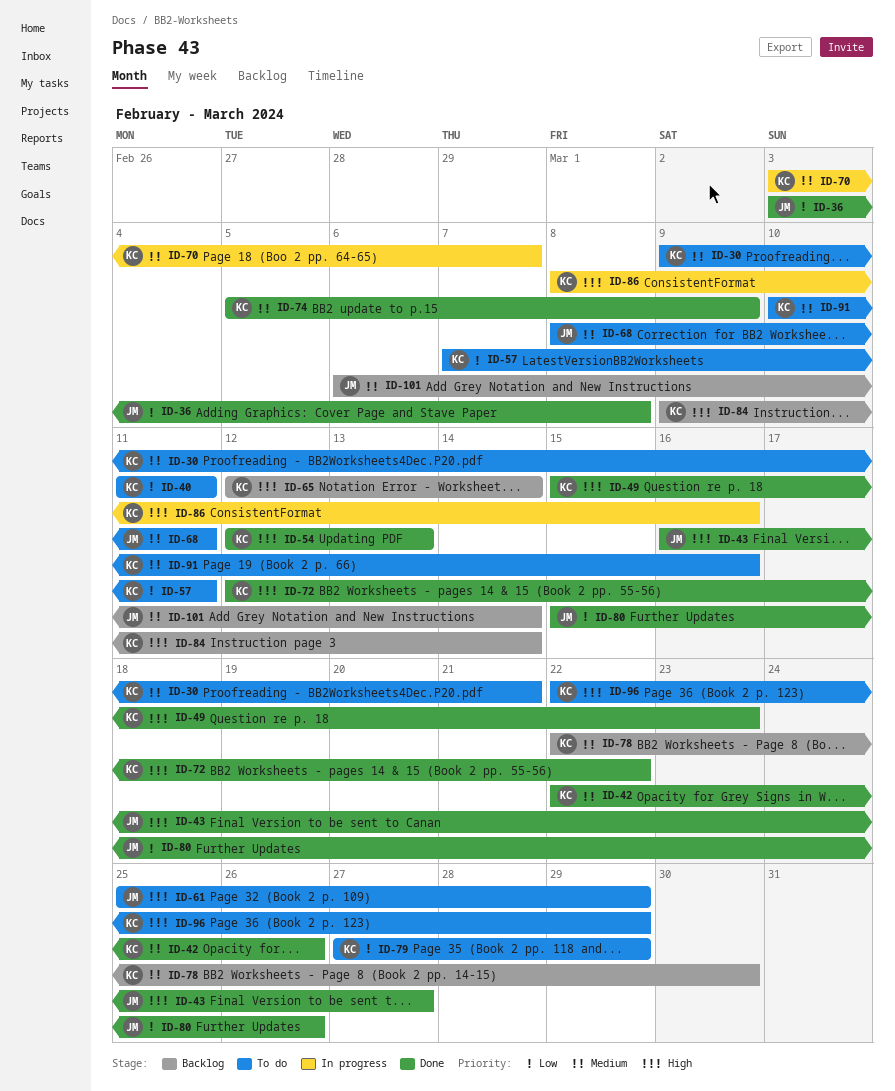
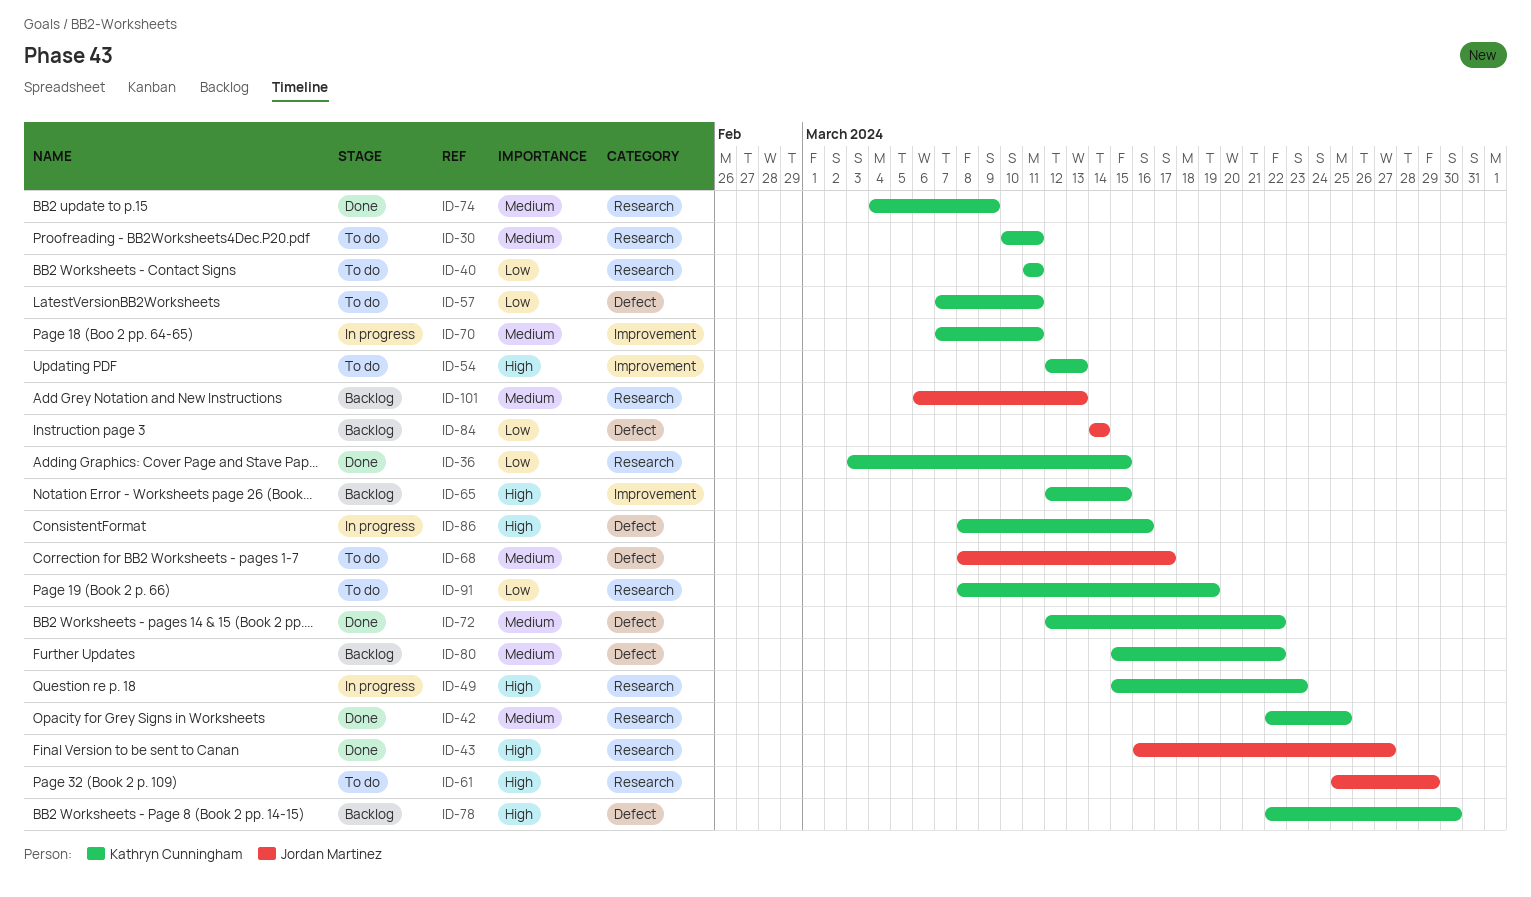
ID-30, start: Mar 9 -> Mar 10
ID-30, due: Mar 21 -> Mar 11
ID-36, owner: Jordan Martinez -> Kathryn Cunningham
ID-36, due: Mar 8 -> Mar 15
ID-42, due: Mar 26 -> Mar 25
ID-49, status: Done -> In progress
ID-54, status: Done -> To do
ID-65, due: Mar 14 -> Mar 15
ID-68, due: Mar 11 -> Mar 17
ID-70, start: Mar 3 -> Mar 7
ID-70, due: Mar 7 -> Mar 11
ID-72, priority: High -> Medium
ID-74, start: Mar 5 -> Mar 4
ID-78, priority: Medium -> High
ID-79: present -> none
ID-80, status: Done -> Backlog
ID-80, owner: Jordan Martinez -> Kathryn Cunningham
ID-80, priority: Low -> Medium
ID-80, due: Mar 26 -> Mar 22
ID-84, owner: Kathryn Cunningham -> Jordan Martinez
ID-84, priority: High -> Low
ID-84, start: Mar 9 -> Mar 14
ID-91, priority: Medium -> Low
ID-91, start: Mar 10 -> Mar 8
ID-91, due: Mar 16 -> Mar 19
ID-96: present -> none
ID-101, due: Mar 14 -> Mar 13

